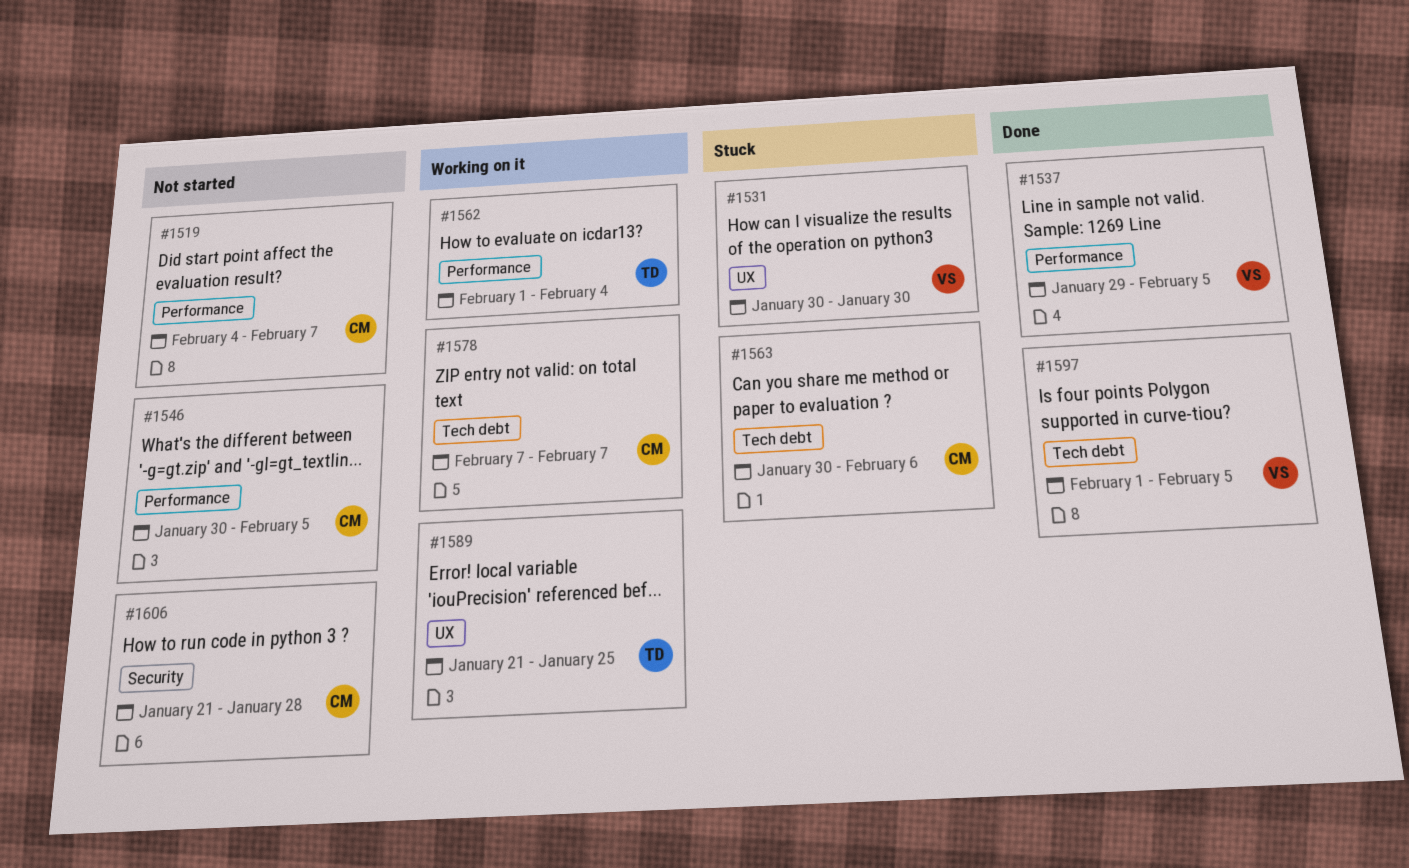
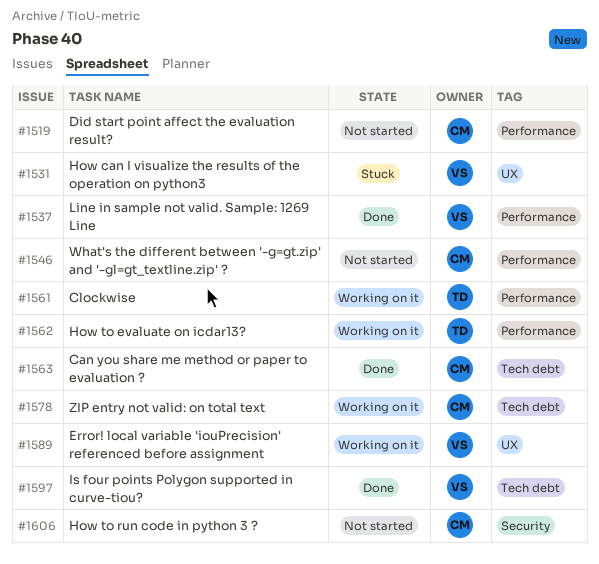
#1561: none -> present
#1563, status: Stuck -> Done
#1589, owner: TD -> VS

